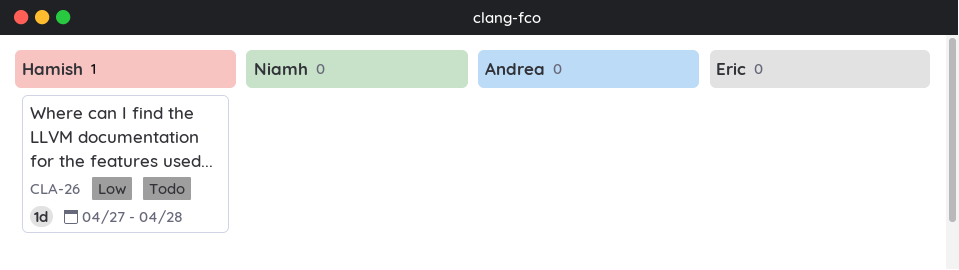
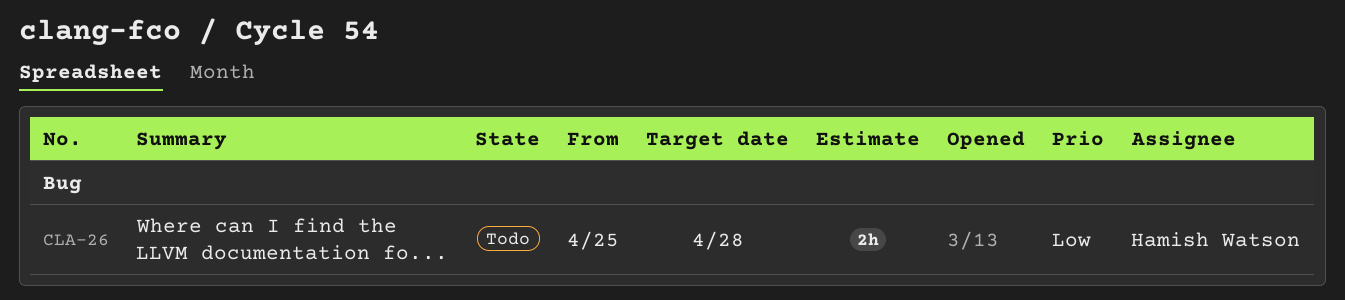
CLA-26, estimate: 1d -> 2h
CLA-26, start: Apr 27 -> Apr 25

